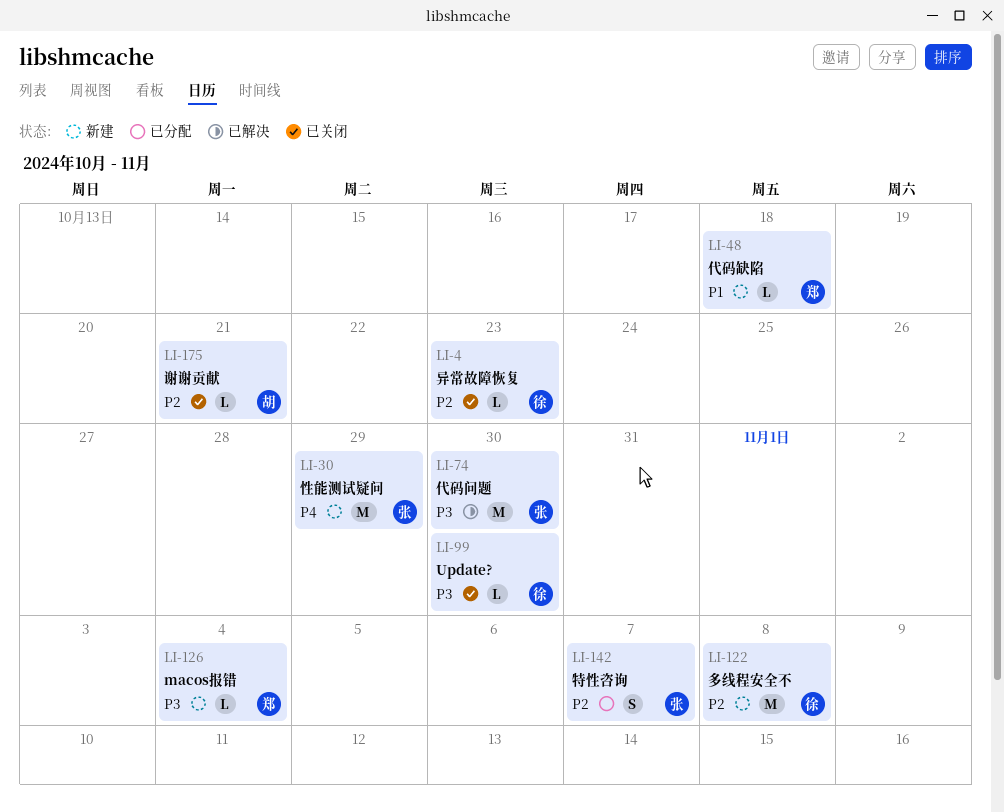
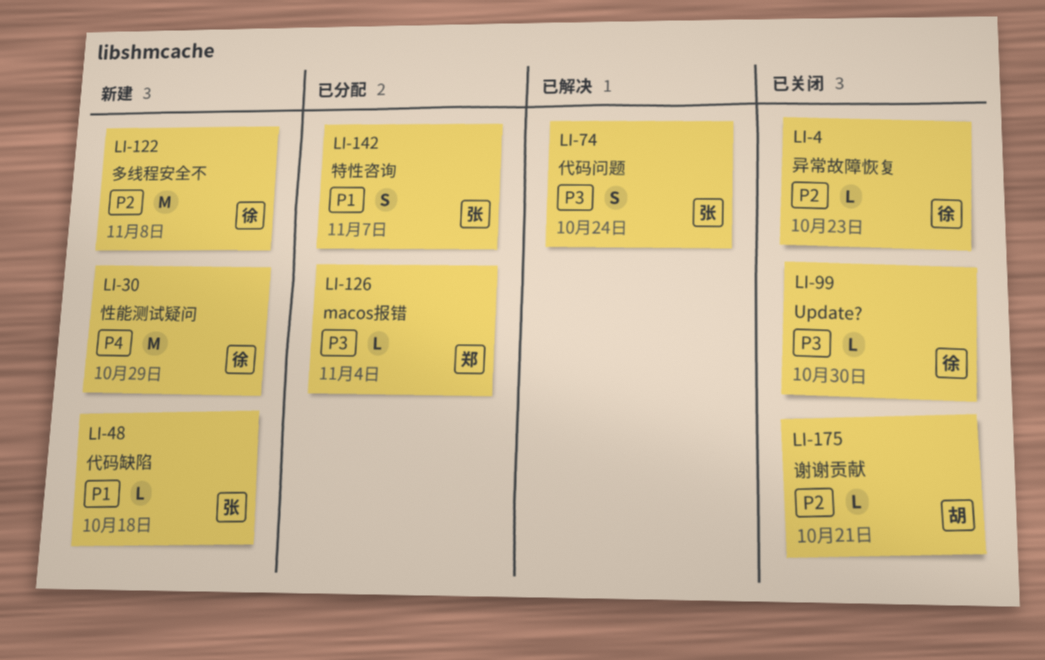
LI-30, owner: 张 -> 徐
LI-48, owner: 郑 -> 张
LI-74, estimate: M -> S
LI-74, due: Oct 30 -> Oct 24
LI-126, status: 新建 -> 已分配
LI-142, priority: P2 -> P1

